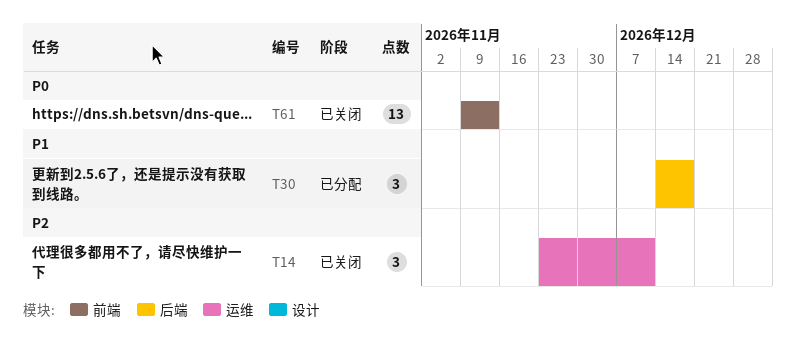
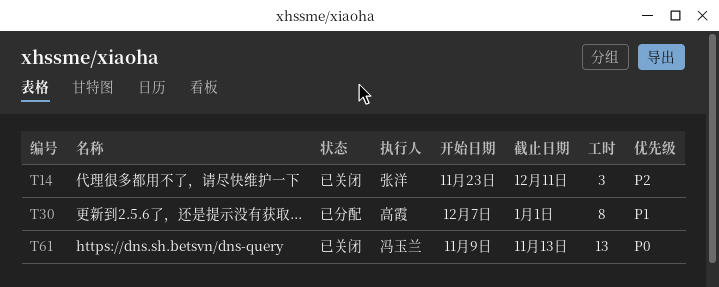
T30, estimate: 3 -> 8
T30, start: Dec 14 -> Dec 7
T30, due: Dec 18 -> Jan 1

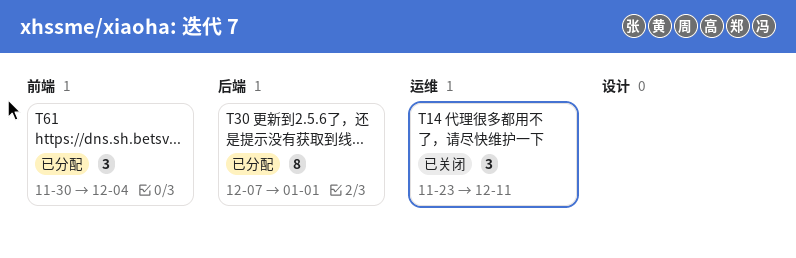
T61, status: 已关闭 -> 已分配
T61, estimate: 13 -> 3
T61, start: Nov 9 -> Nov 30
T61, due: Nov 13 -> Dec 4

